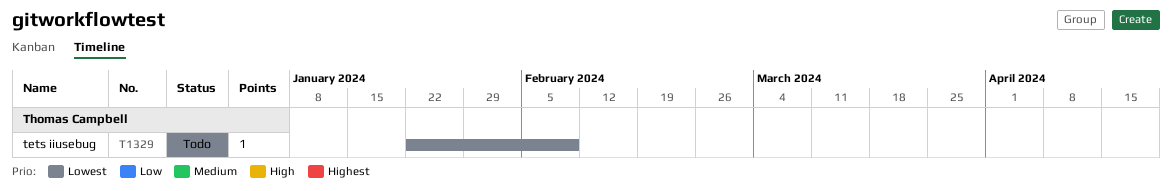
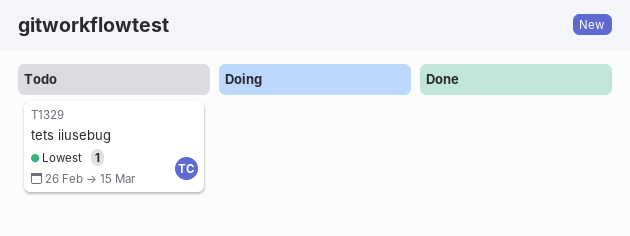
T1329, start: Jan 22 -> Feb 26
T1329, due: Feb 9 -> Mar 15

